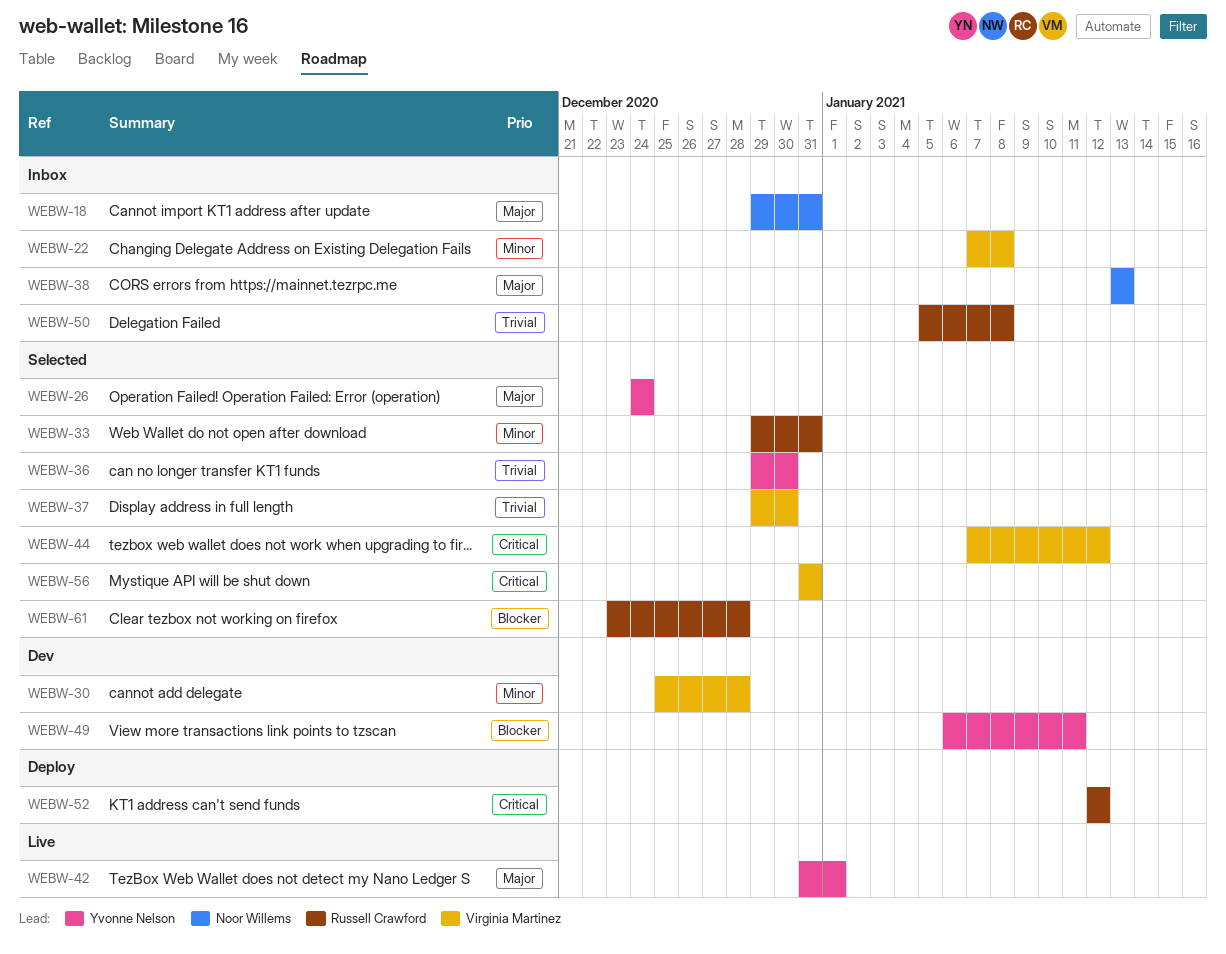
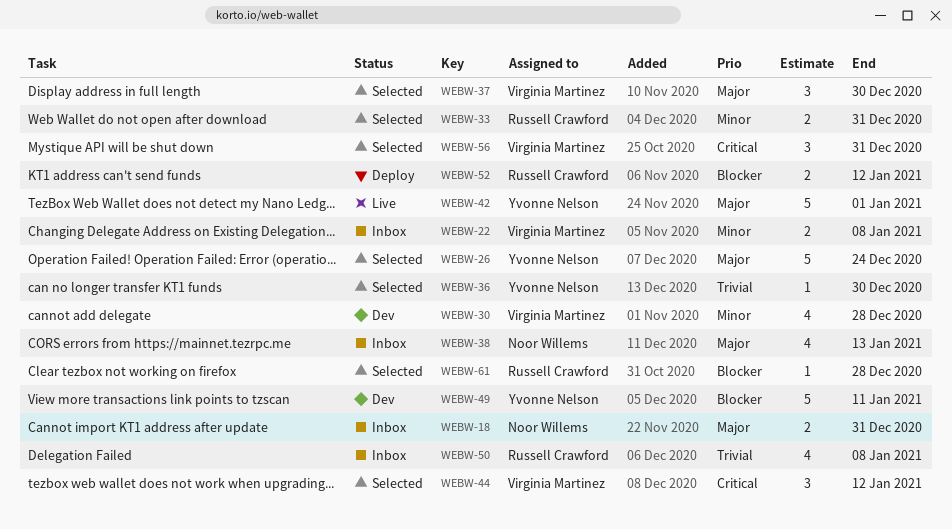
WEBW-37, priority: Trivial -> Major
WEBW-52, priority: Critical -> Blocker

